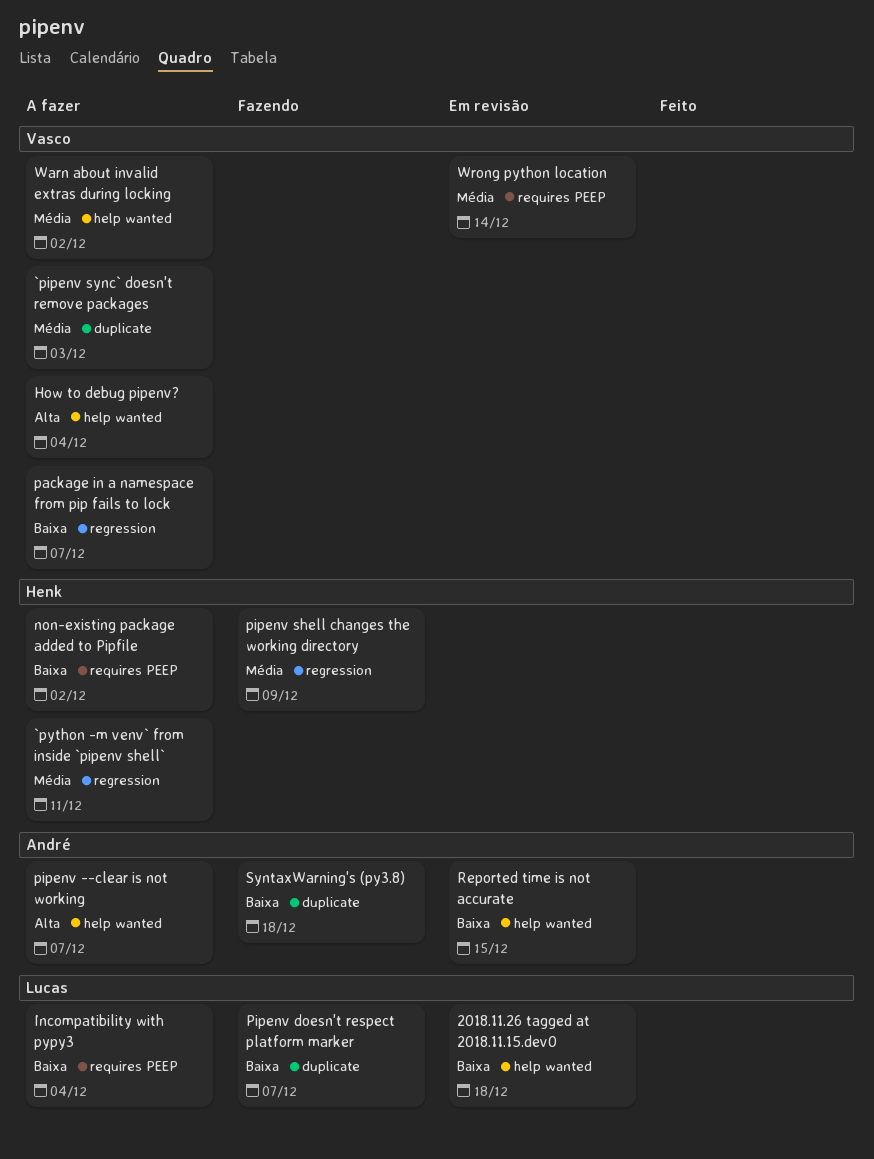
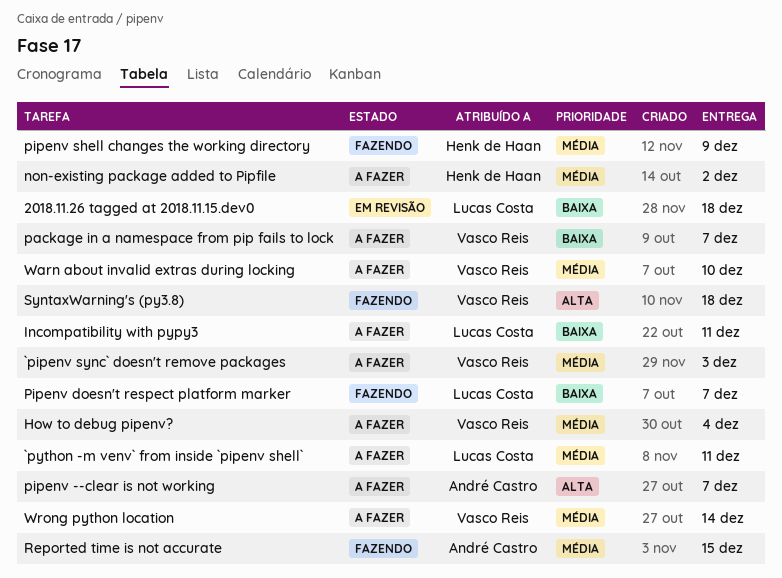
`python -m venv` from inside `pipenv shell`, owner: Henk de Haan -> Lucas Costa
How to debug pipenv?, priority: Alta -> Média
Incompatibility with pypy3, due: Dec 4 -> Dec 11
non-existing package added to Pipfile, priority: Baixa -> Média
Reported time is not accurate, status: Em revisão -> Fazendo
Reported time is not accurate, priority: Baixa -> Média
SyntaxWarning's (py3.8), owner: André Castro -> Vasco Reis
SyntaxWarning's (py3.8), priority: Baixa -> Alta
Warn about invalid extras during locking, due: Dec 2 -> Dec 10
Wrong python location, status: Em revisão -> A fazer

